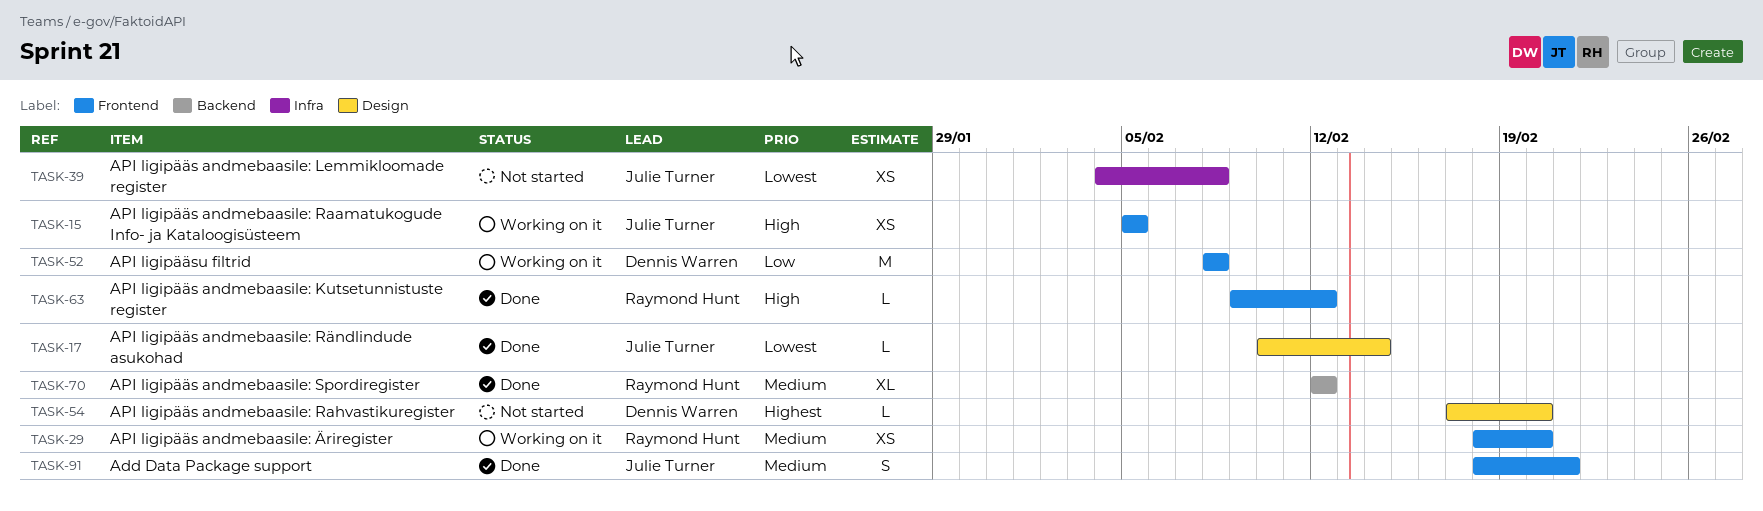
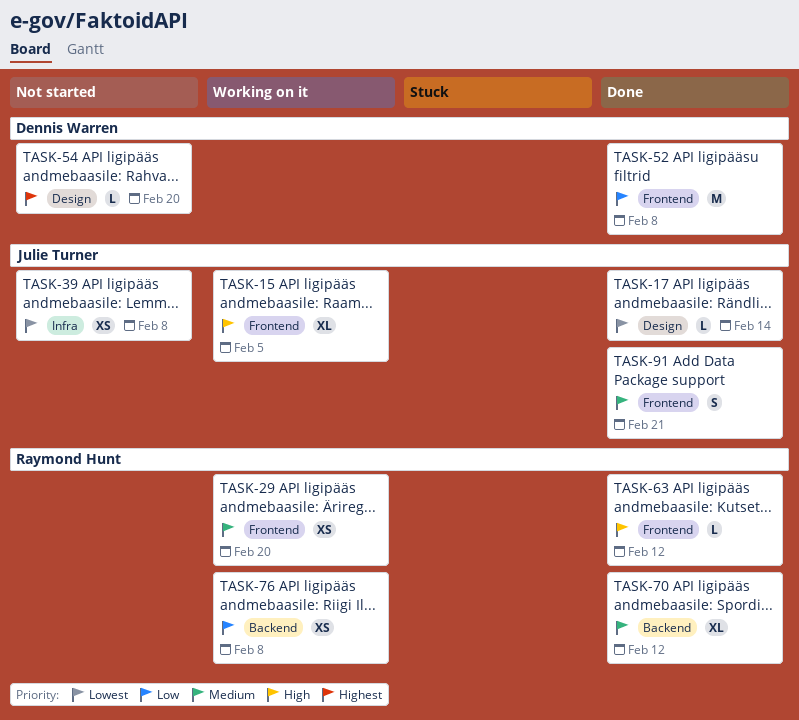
TASK-15, estimate: XS -> XL
TASK-52, status: Working on it -> Done
TASK-76: none -> present

